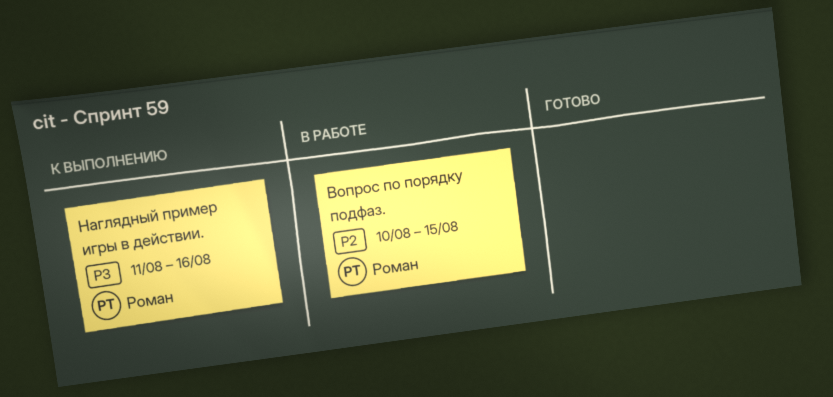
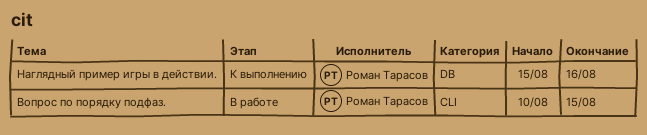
Наглядный пример игры в действии., start: Aug 11 -> Aug 15

